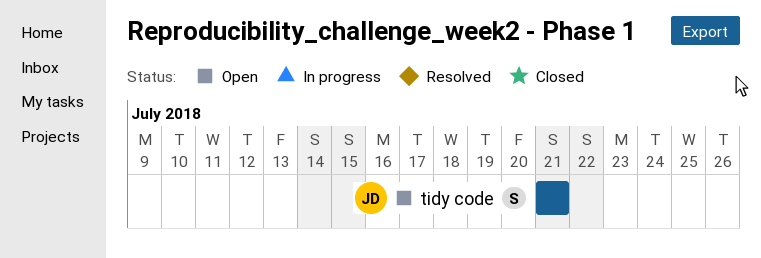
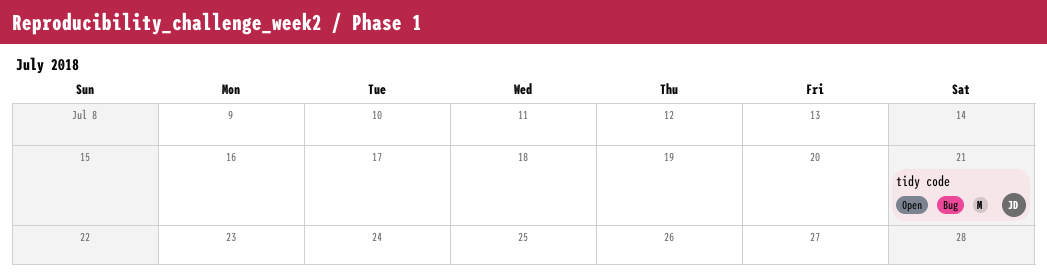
tidy code, estimate: S -> M

